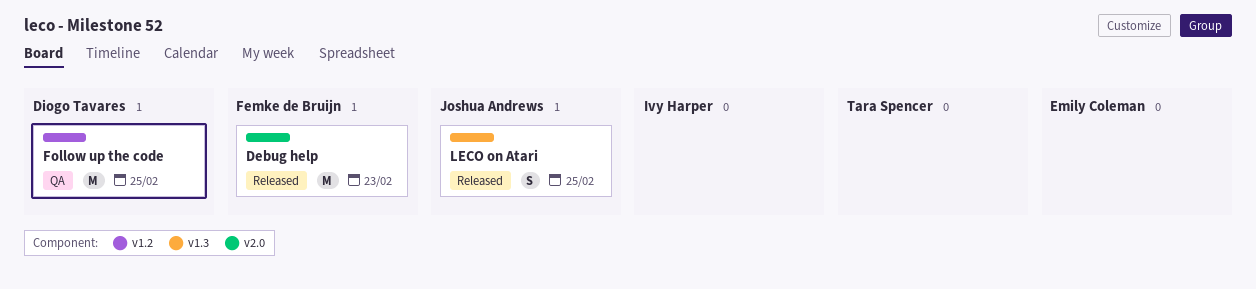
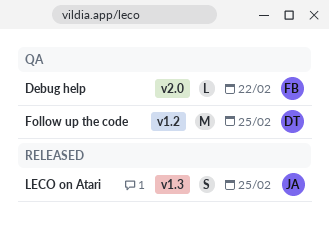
Debug help, status: Released -> QA
Debug help, estimate: M -> L
Debug help, due: Feb 23 -> Feb 22

